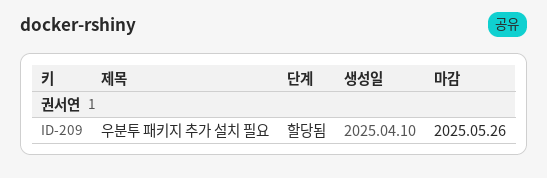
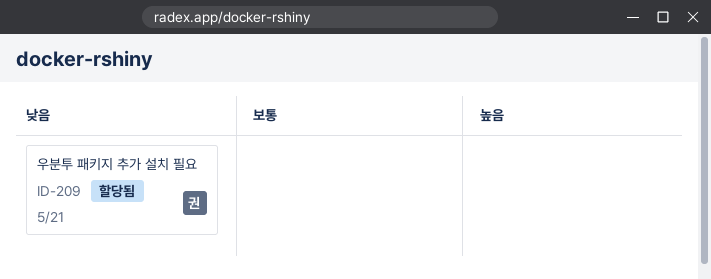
ID-209, due: May 26 -> May 21

